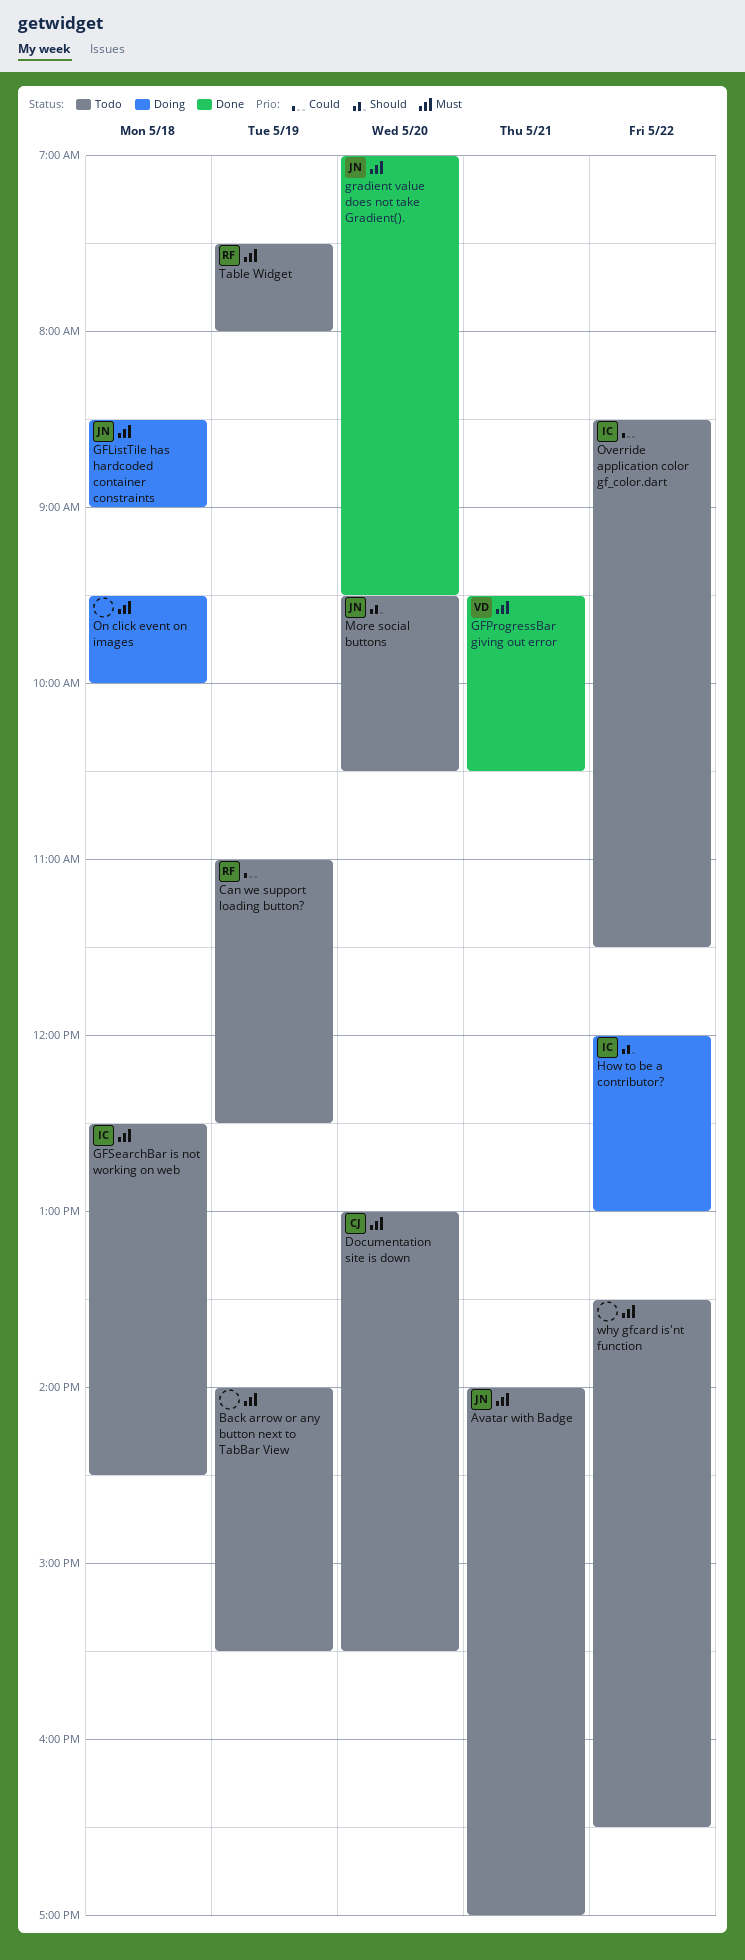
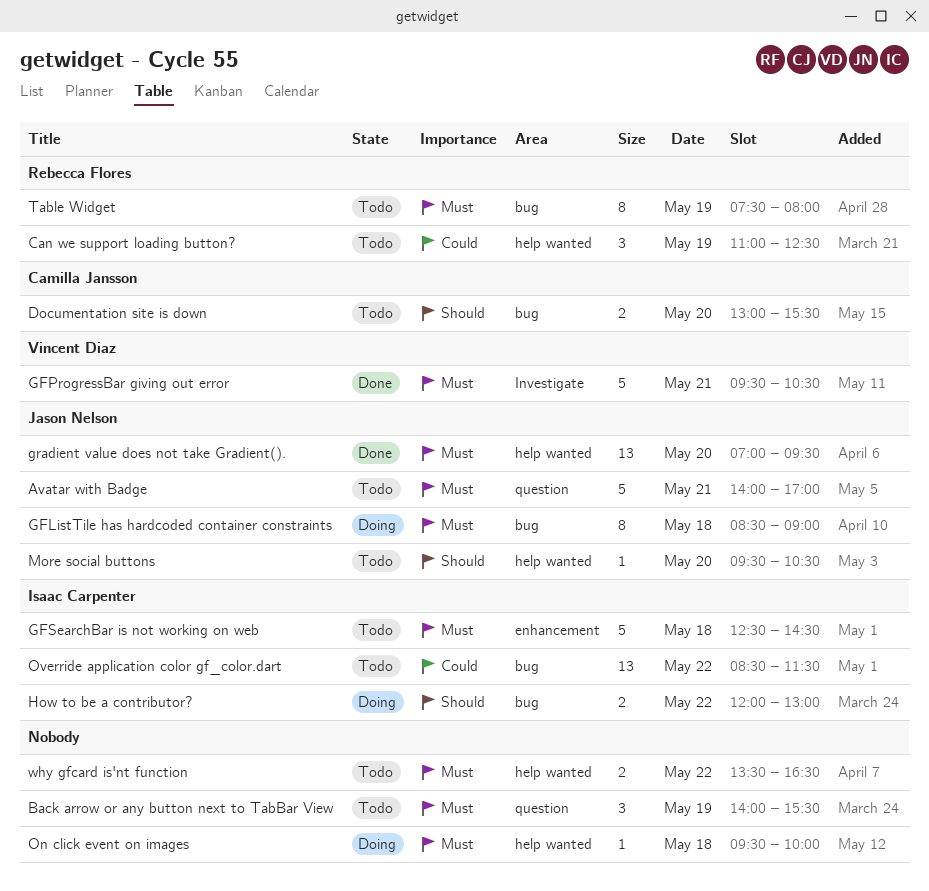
Documentation site is down, priority: Must -> Should

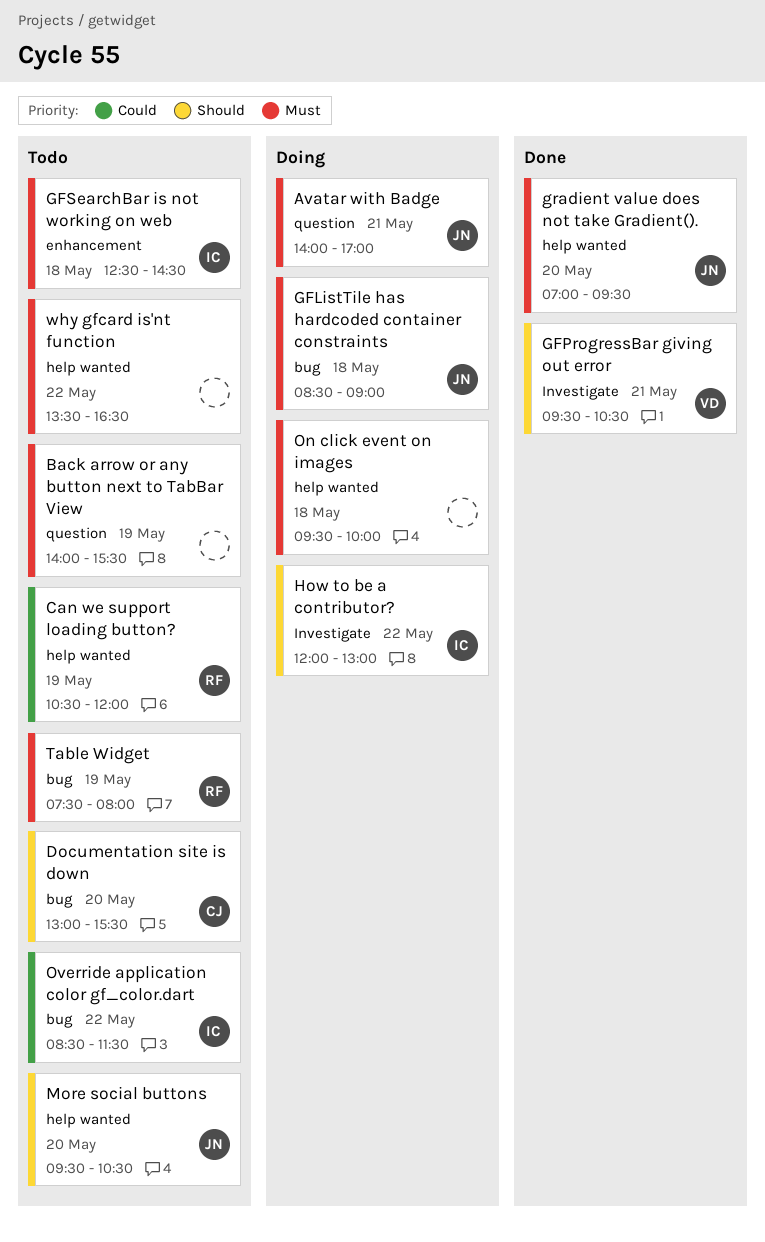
Avatar with Badge, status: Todo -> Doing
Can we support loading button?, begins: 11:00 -> 10:30
Can we support loading button?, ends: 12:30 -> 12:00
GFProgressBar giving out error, priority: Must -> Should
How to be a contributor?, label: bug -> Investigate

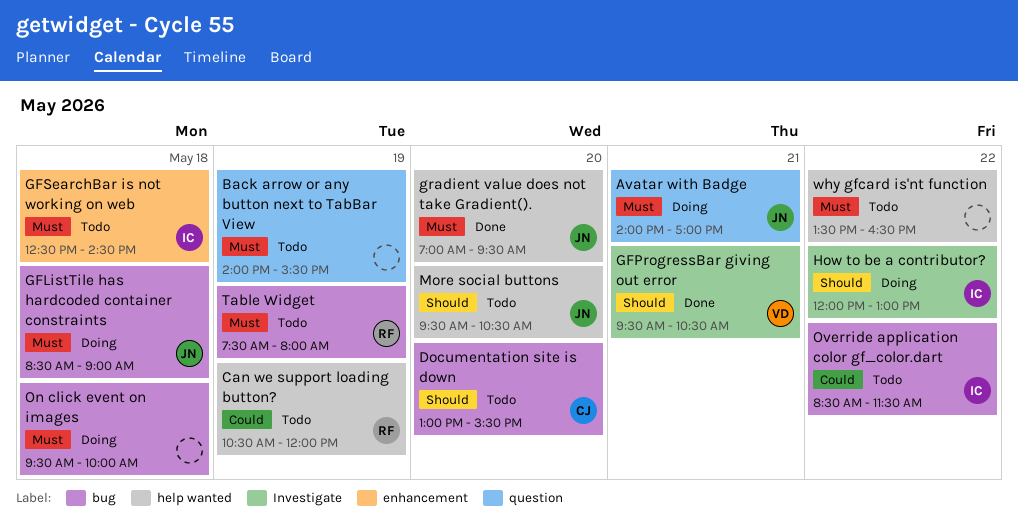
On click event on images, label: help wanted -> bug

